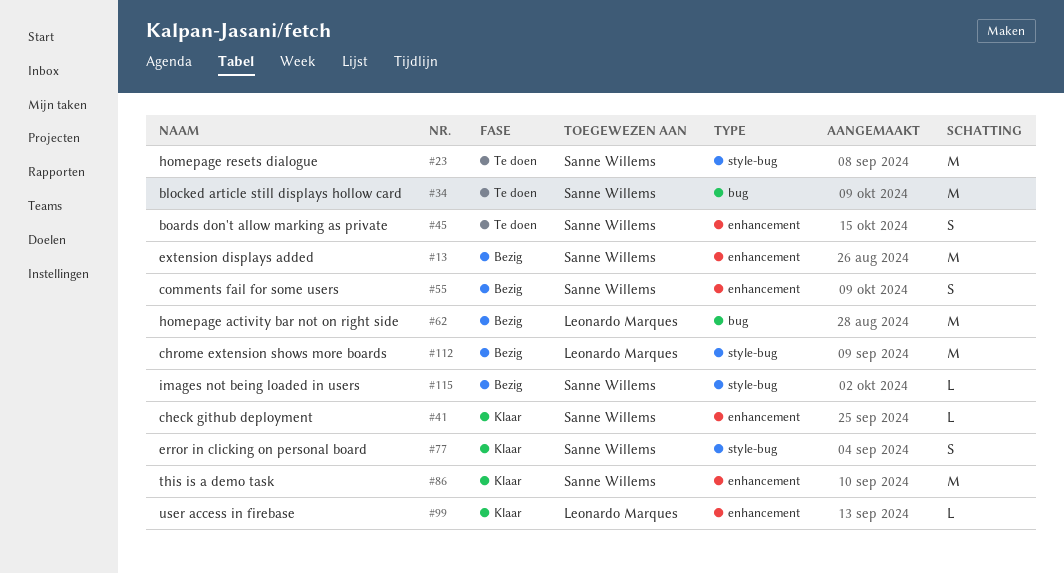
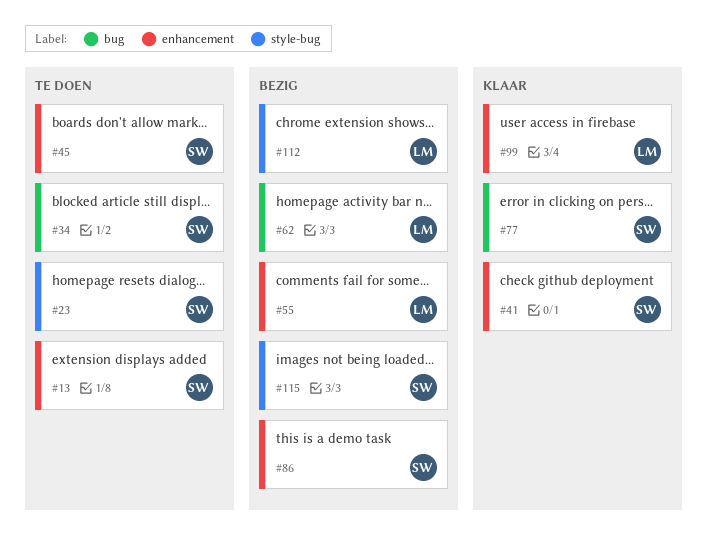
#13, status: Bezig -> Te doen
#55, owner: Sanne Willems -> Leonardo Marques
#77, label: style-bug -> bug
#86, status: Klaar -> Bezig

